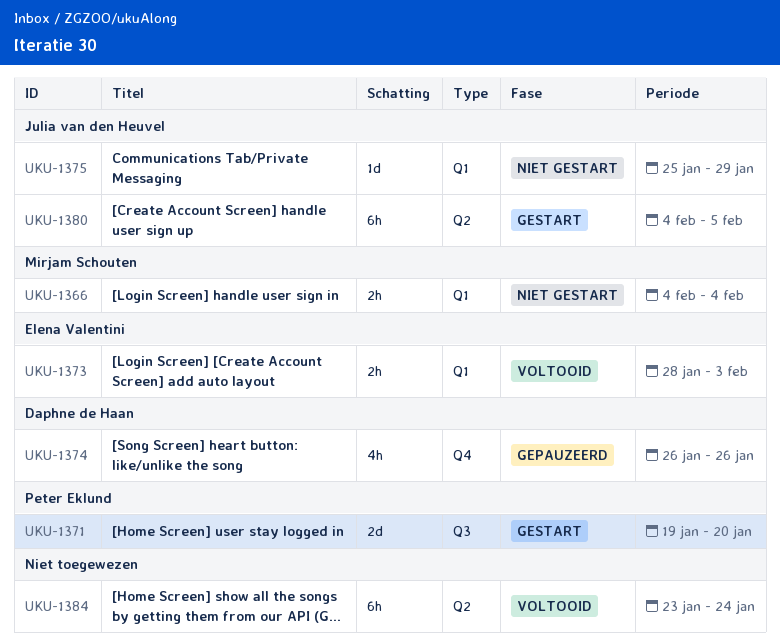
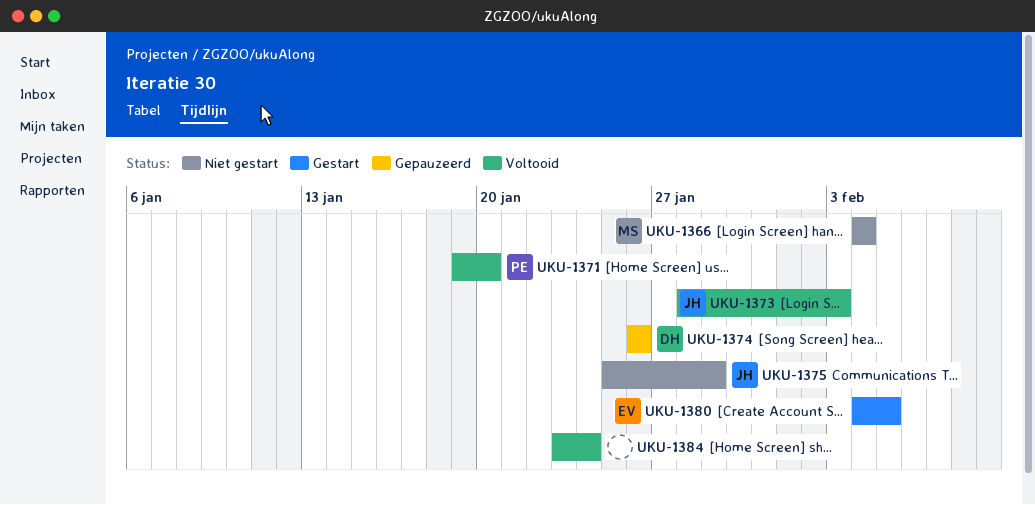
UKU-1371, status: Gestart -> Voltooid
UKU-1373, owner: Elena Valentini -> Julia van den Heuvel
UKU-1380, owner: Julia van den Heuvel -> Elena Valentini

